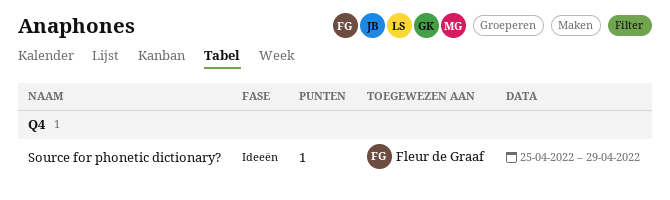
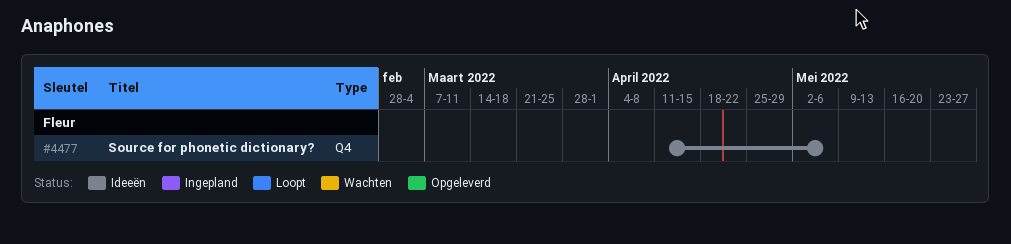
Source for phonetic dictionary?, start: Apr 25 -> Apr 11
Source for phonetic dictionary?, due: Apr 29 -> May 6

